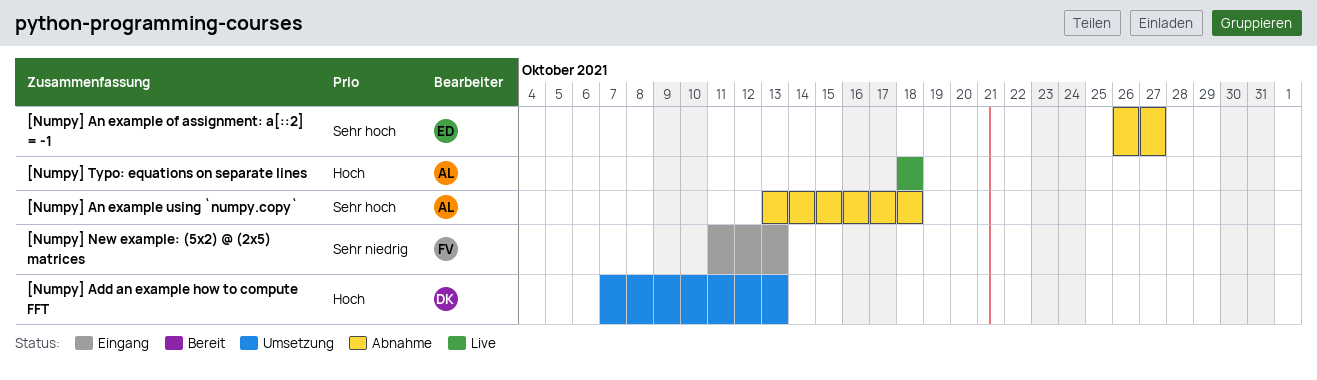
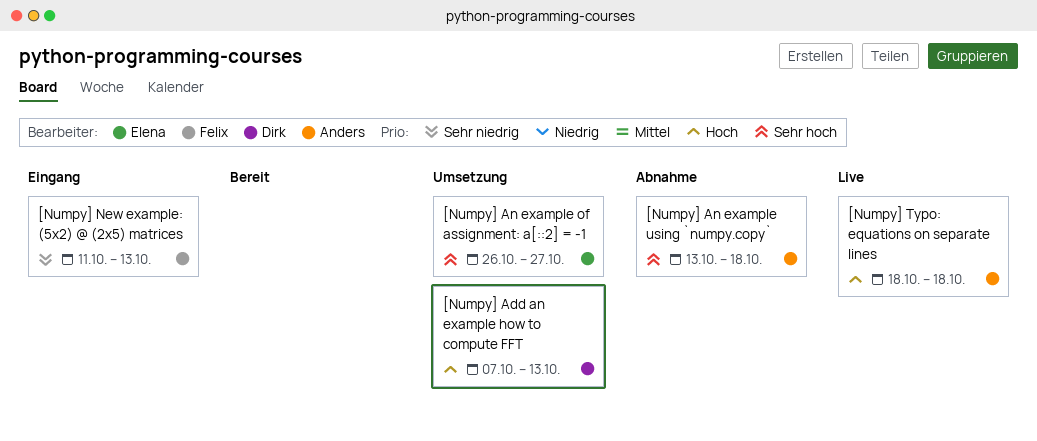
[Numpy] An example of assignment: a[::2] = -1, status: Abnahme -> Umsetzung

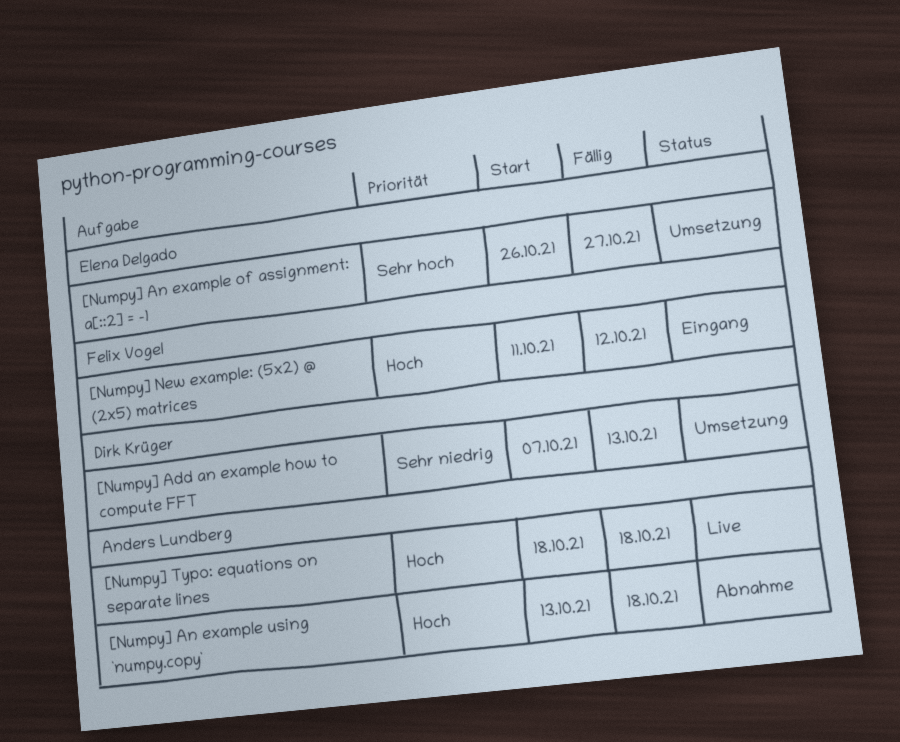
[Numpy] Add an example how to compute FFT, priority: Hoch -> Sehr niedrig
[Numpy] An example using `numpy.copy`, priority: Sehr hoch -> Hoch
[Numpy] New example: (5x2) @ (2x5) matrices, priority: Sehr niedrig -> Hoch
[Numpy] New example: (5x2) @ (2x5) matrices, due: Oct 13 -> Oct 12

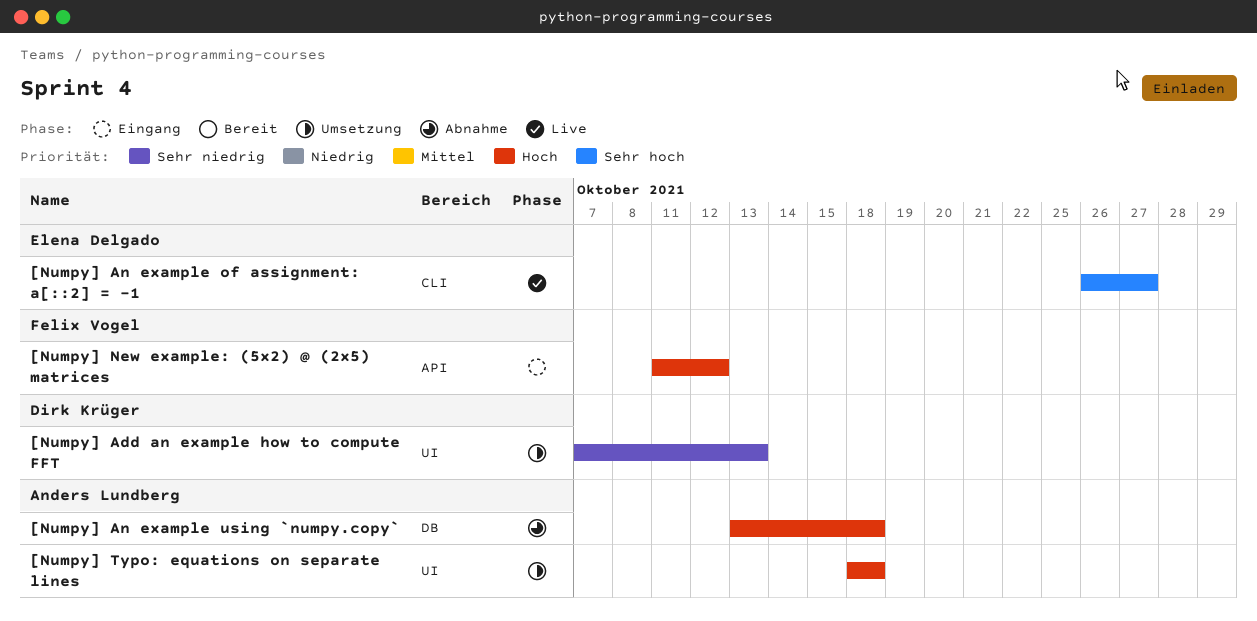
[Numpy] An example of assignment: a[::2] = -1, status: Umsetzung -> Live
[Numpy] Typo: equations on separate lines, status: Live -> Umsetzung

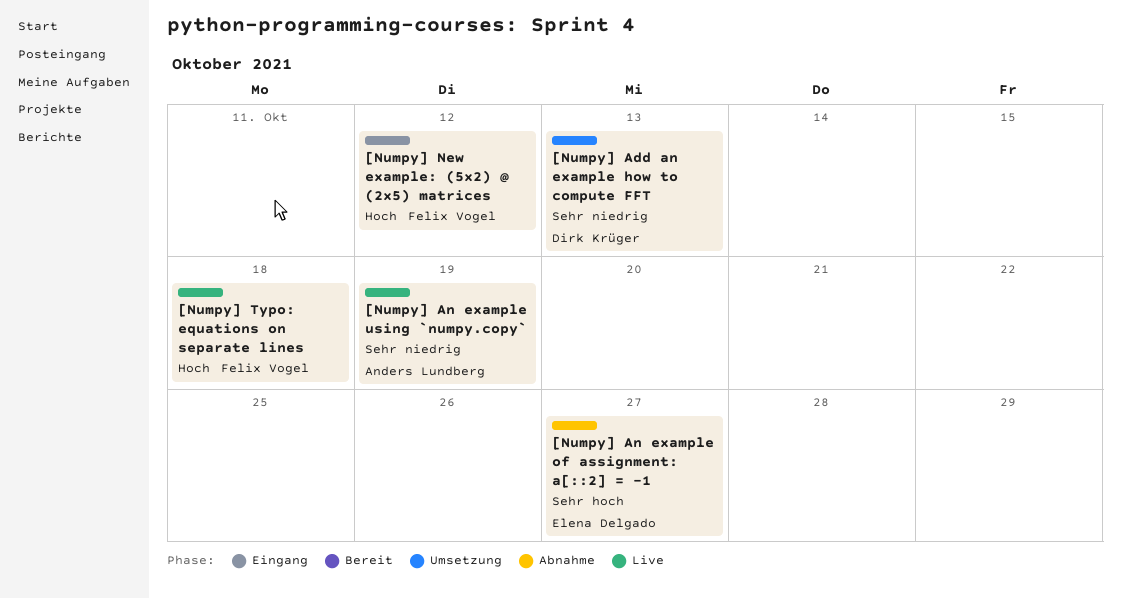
[Numpy] An example of assignment: a[::2] = -1, status: Live -> Abnahme
[Numpy] An example using `numpy.copy`, status: Abnahme -> Live
[Numpy] An example using `numpy.copy`, priority: Hoch -> Sehr niedrig
[Numpy] An example using `numpy.copy`, due: Oct 18 -> Oct 19
[Numpy] Typo: equations on separate lines, status: Umsetzung -> Live
[Numpy] Typo: equations on separate lines, owner: Anders Lundberg -> Felix Vogel

